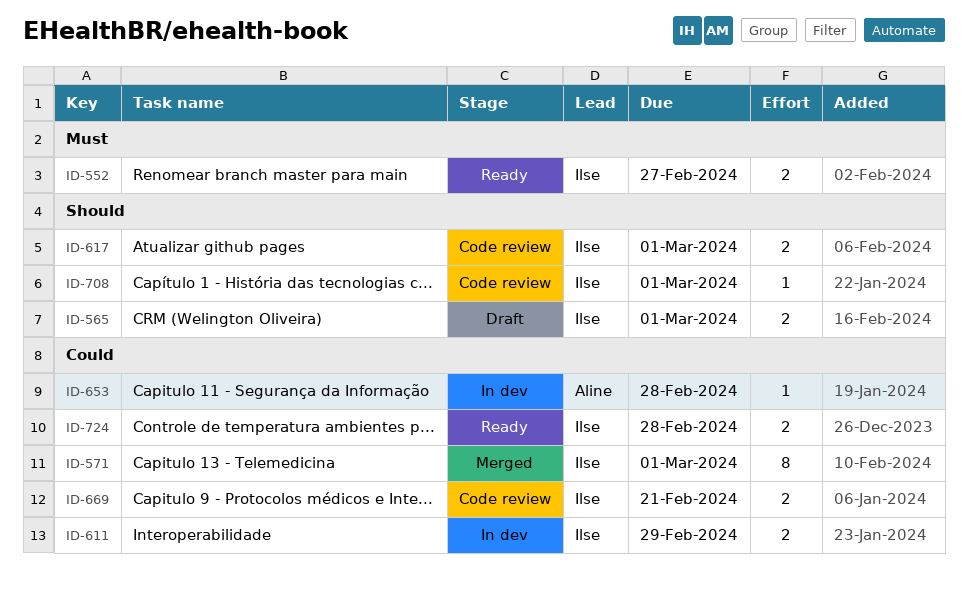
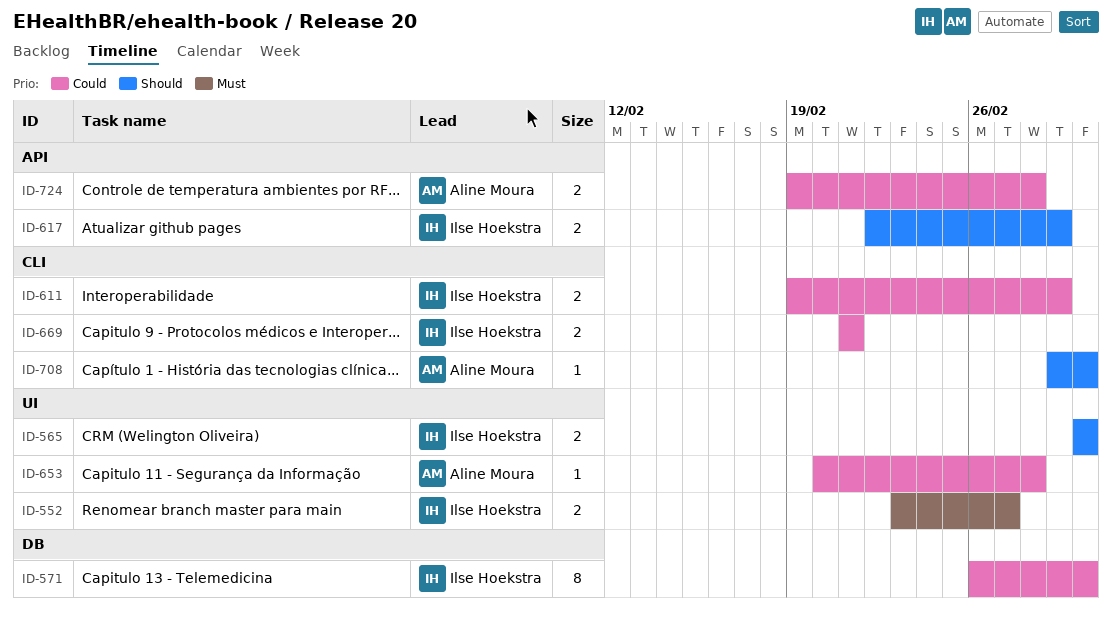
ID-617, due: Mar 1 -> Feb 29
ID-708, owner: Ilse Hoekstra -> Aline Moura
ID-724, owner: Ilse Hoekstra -> Aline Moura

